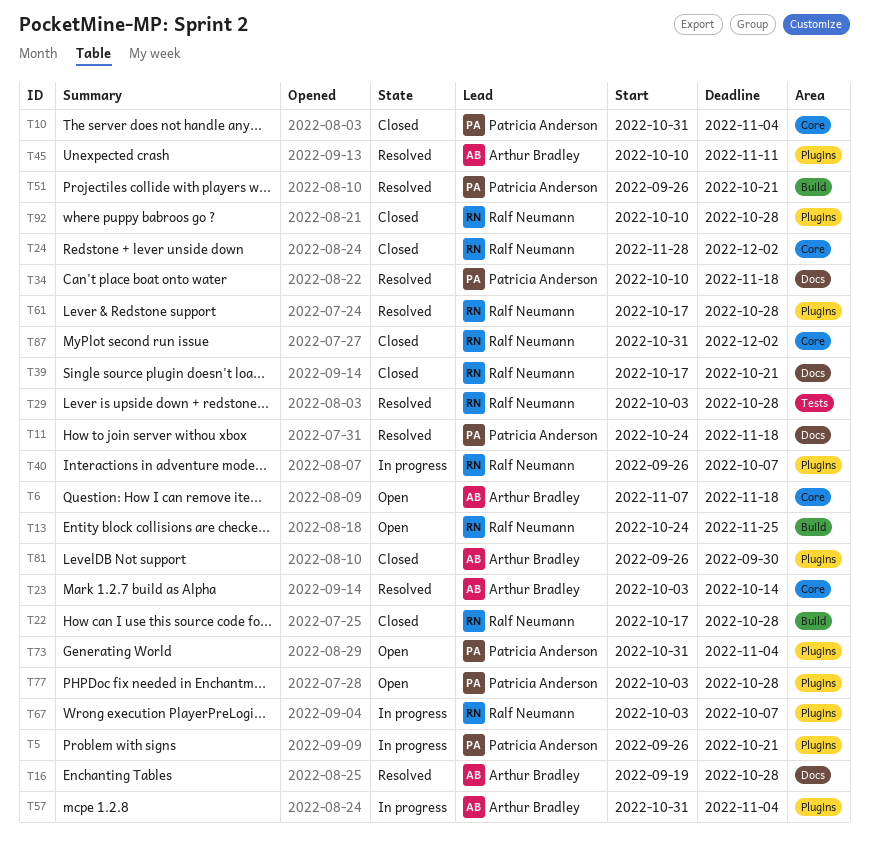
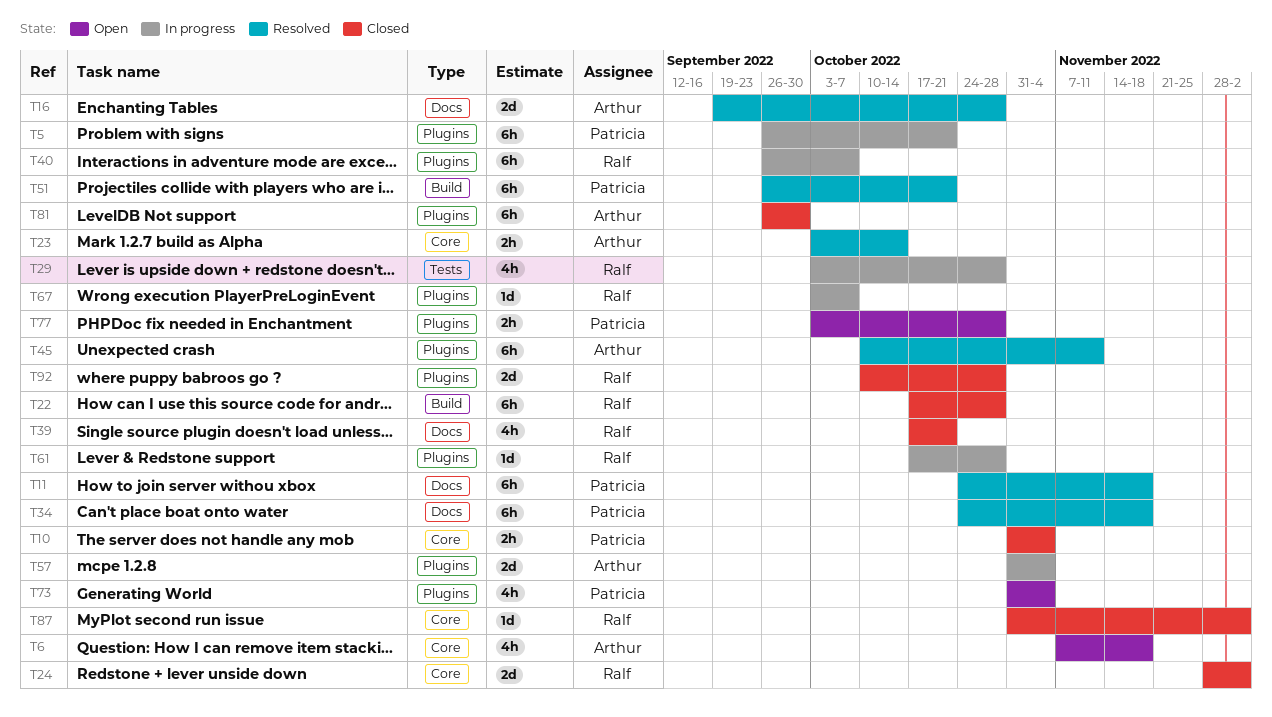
T13: present -> none
T29, status: Resolved -> In progress
T34, start: Oct 10 -> Oct 24
T61, status: Resolved -> In progress

